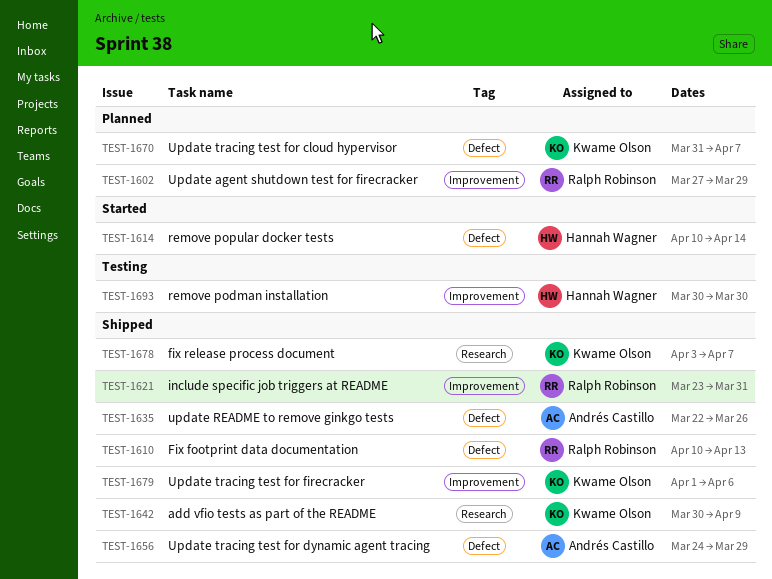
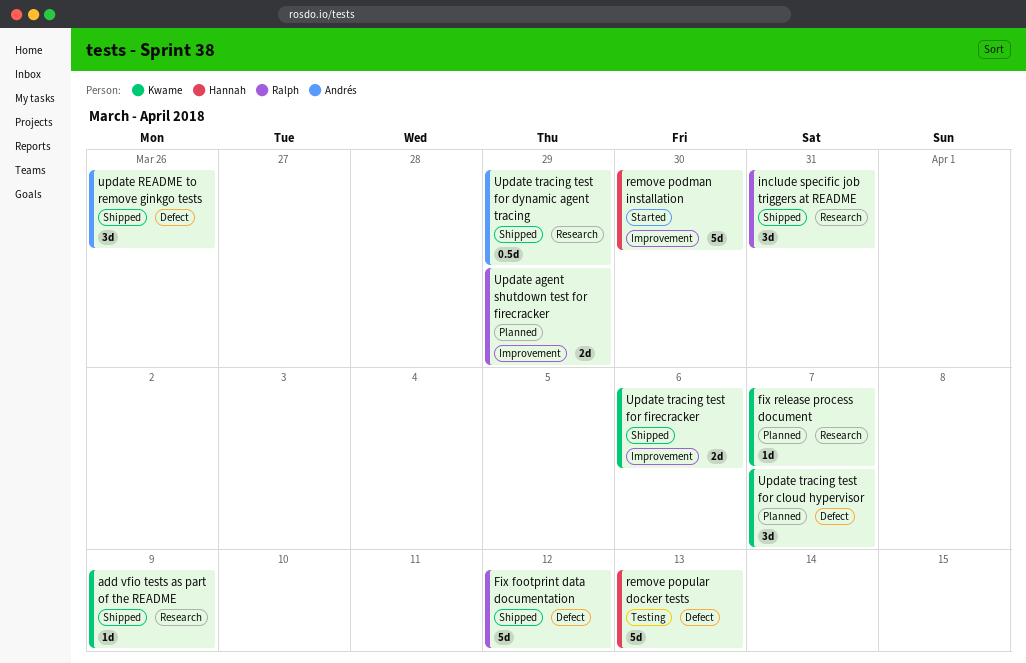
Fix footprint data documentation, due: Apr 13 -> Apr 12
fix release process document, status: Shipped -> Planned
include specific job triggers at README, label: Improvement -> Research
remove podman installation, status: Testing -> Started
remove popular docker tests, status: Started -> Testing
remove popular docker tests, due: Apr 14 -> Apr 13
Update tracing test for dynamic agent tracing, label: Defect -> Research

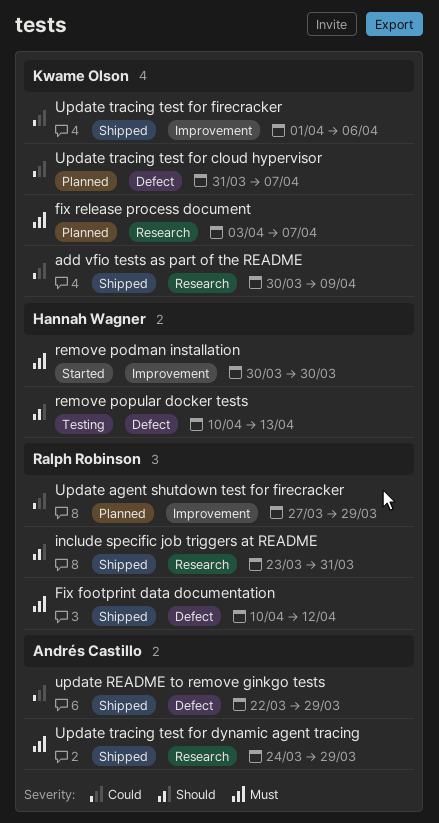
update README to remove ginkgo tests, due: Mar 26 -> Mar 29

